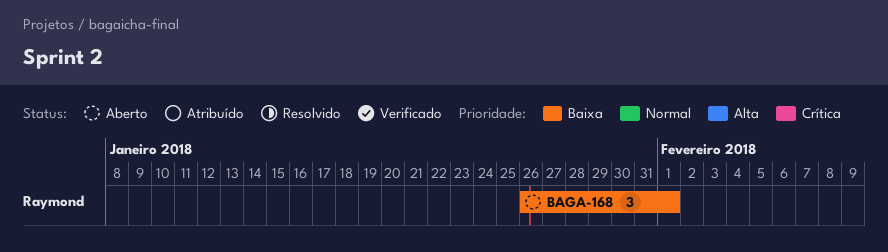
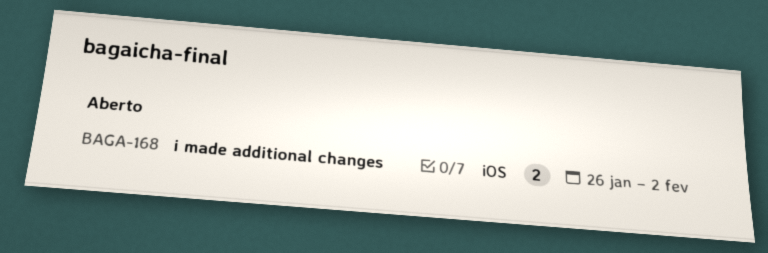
BAGA-168, estimate: 3 -> 2
BAGA-168, due: Feb 1 -> Feb 2

